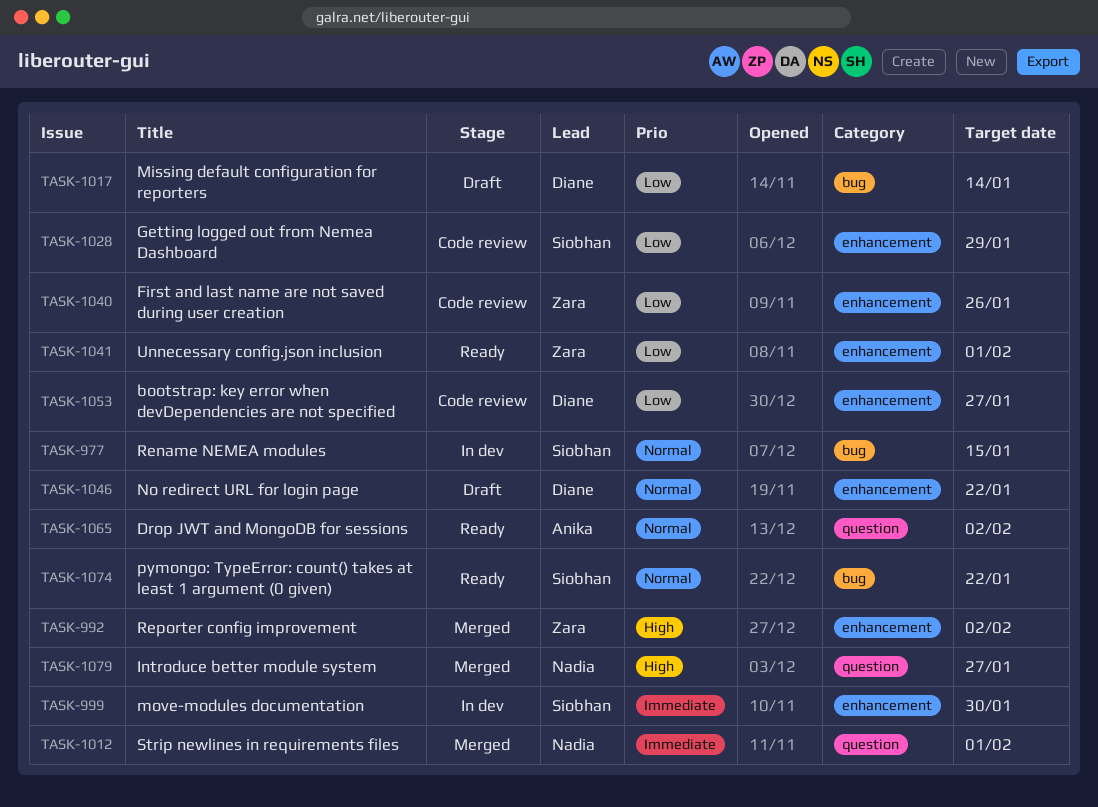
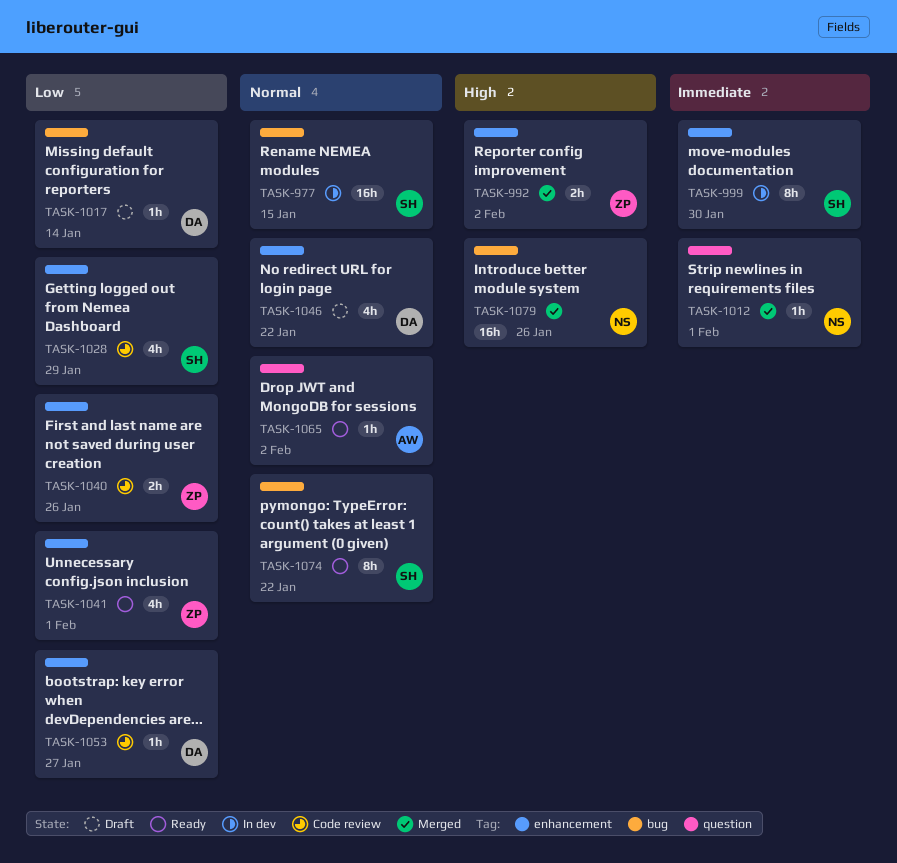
TASK-1079, label: question -> bug
TASK-1079, due: Jan 27 -> Jan 26

